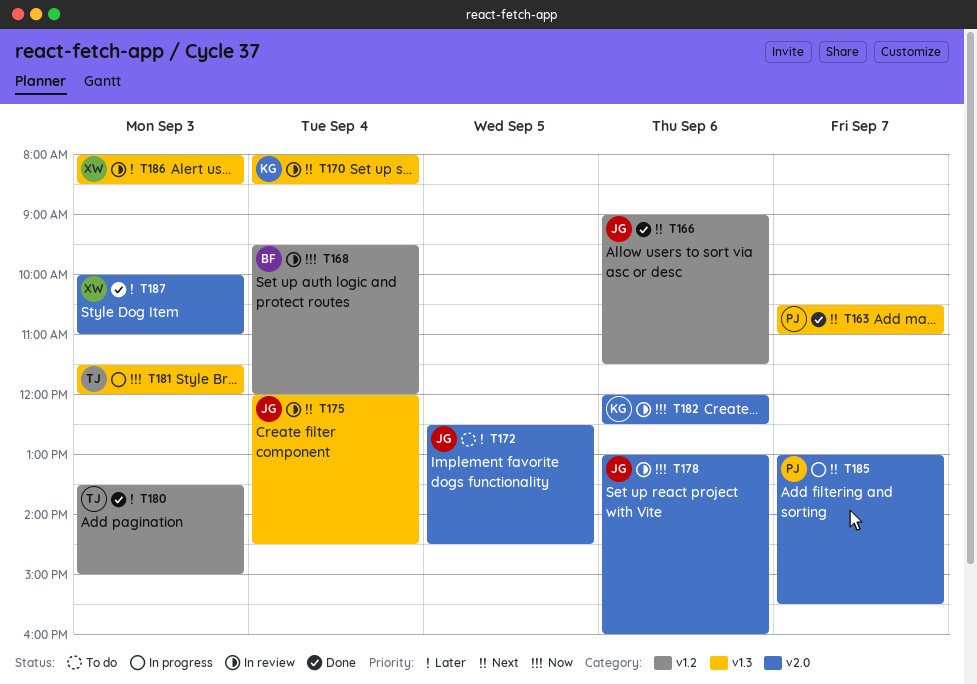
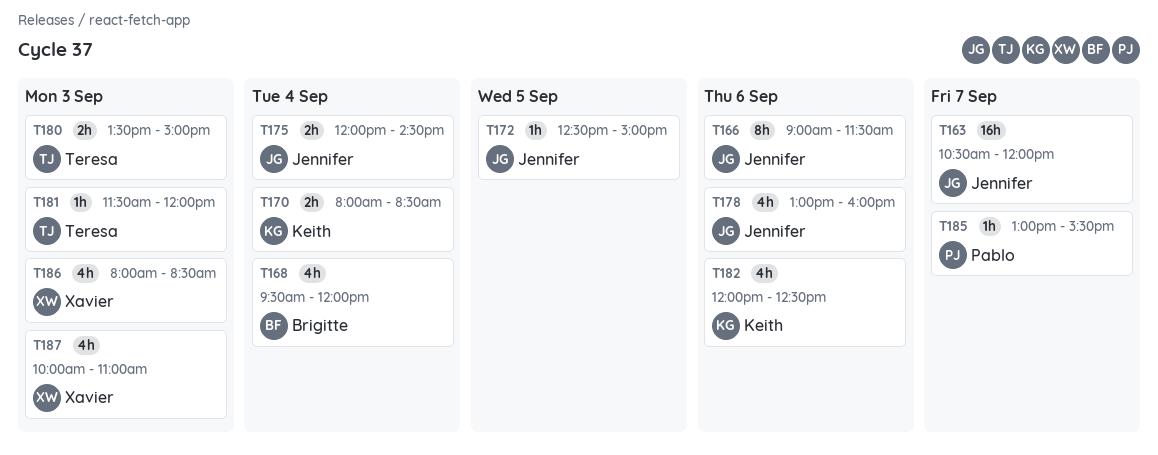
T163, owner: Pablo -> Jennifer
T163, ends: 11:00 -> 12:00
T172, ends: 14:30 -> 15:00

